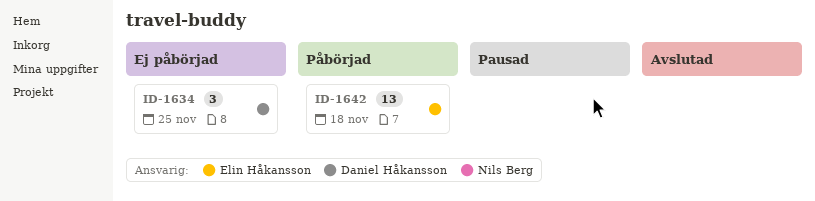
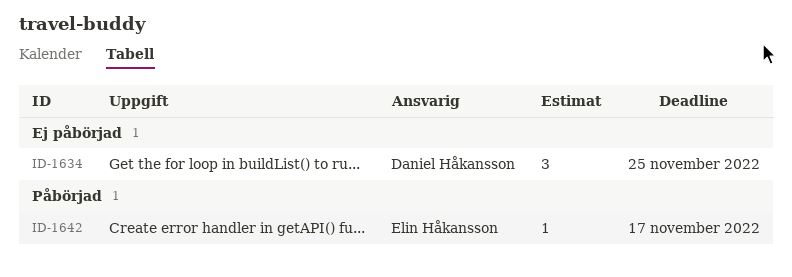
ID-1642, estimate: 13 -> 1
ID-1642, due: Nov 18 -> Nov 17

